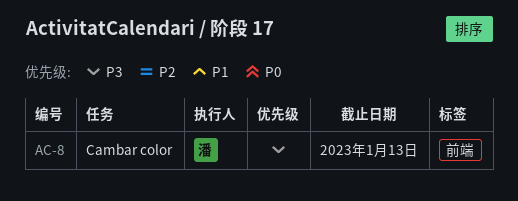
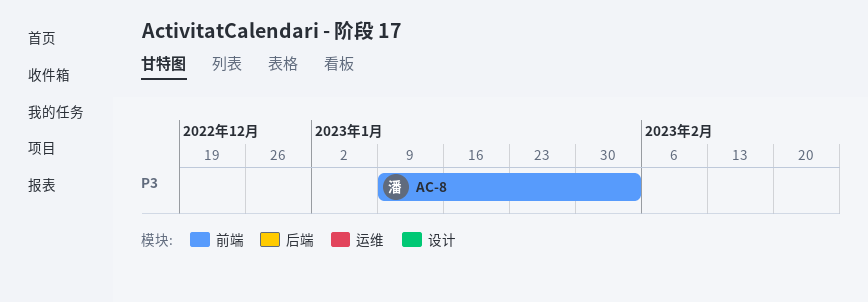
AC-8, due: Jan 13 -> Feb 3

